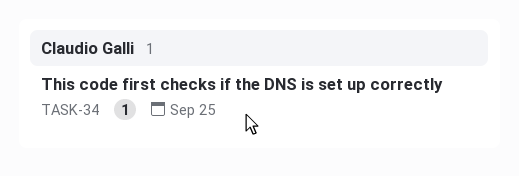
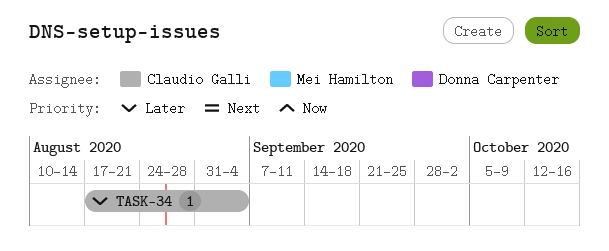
TASK-34, due: Sep 25 -> Sep 4

